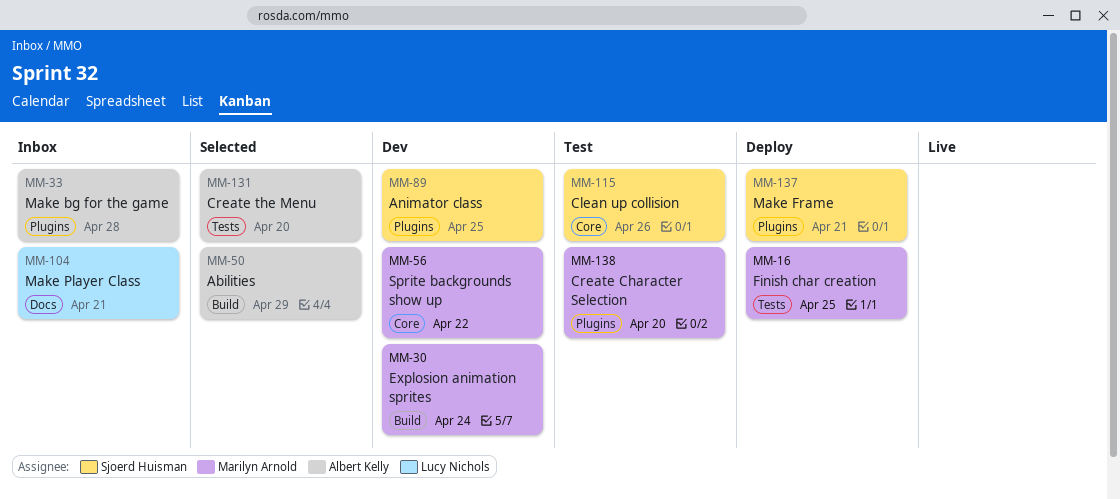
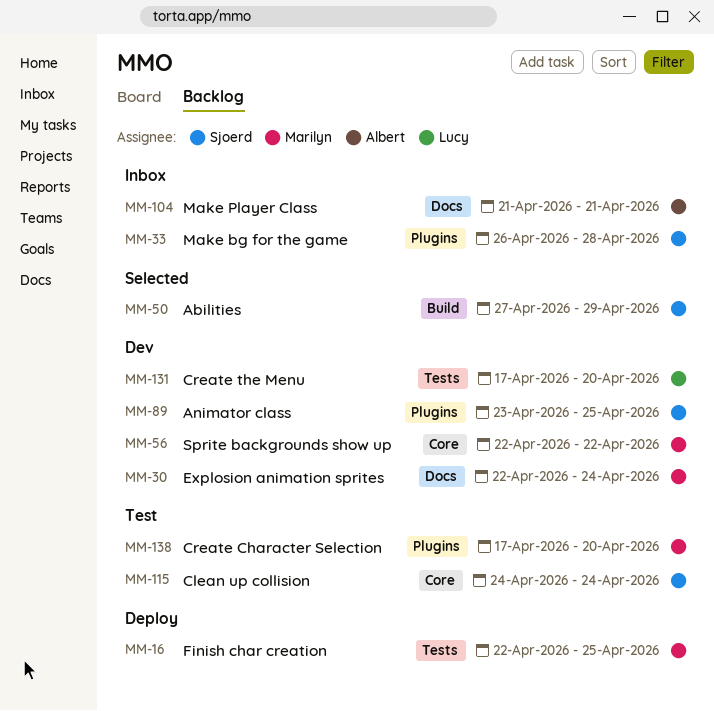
MM-30, label: Build -> Docs
MM-33, owner: Albert Kelly -> Sjoerd Huisman
MM-50, owner: Albert Kelly -> Sjoerd Huisman
MM-104, owner: Lucy Nichols -> Albert Kelly
MM-115, due: Apr 26 -> Apr 24
MM-131, status: Selected -> Dev
MM-131, owner: Albert Kelly -> Lucy Nichols
MM-137: present -> none

